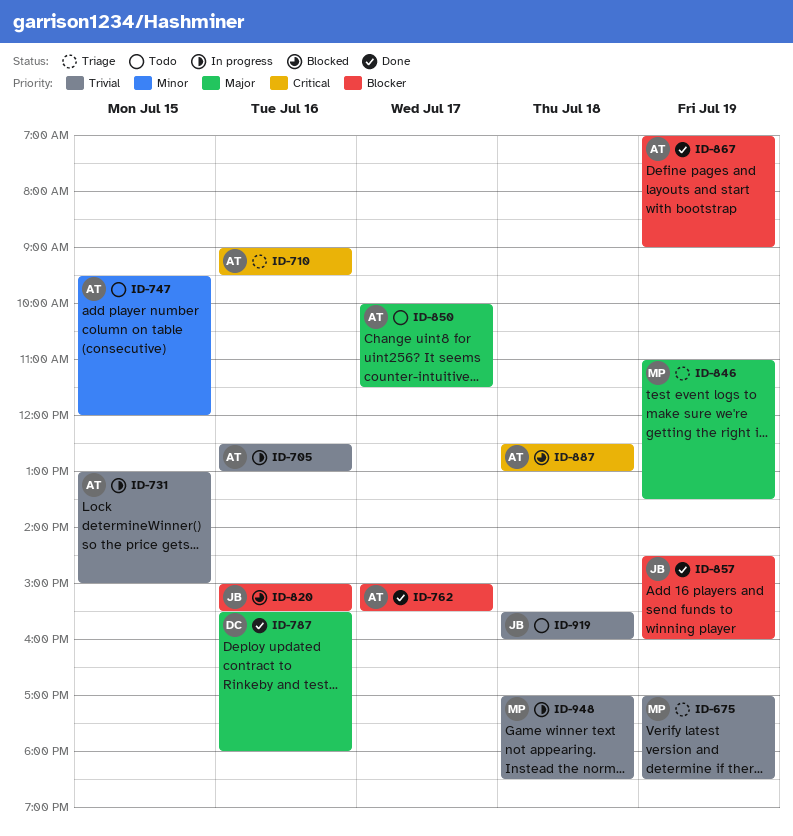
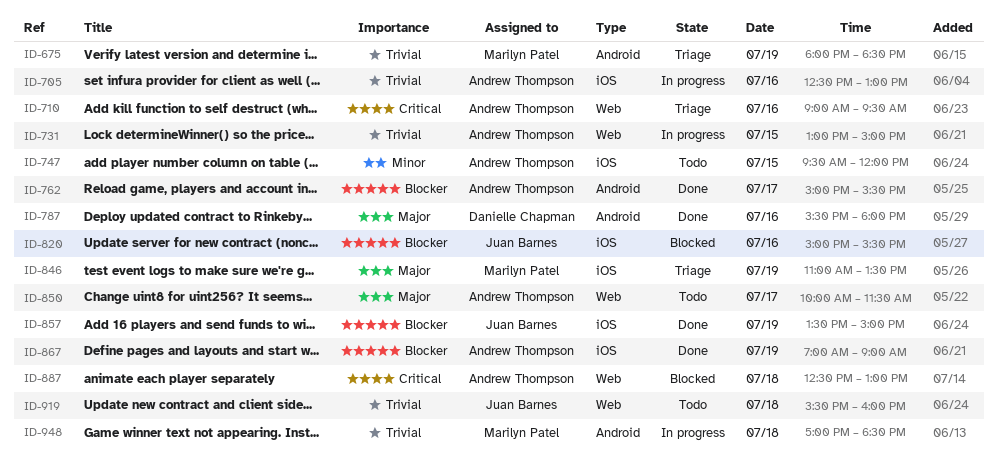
ID-675, begins: 17:00 -> 18:00
ID-857, begins: 14:30 -> 13:30
ID-857, ends: 16:00 -> 15:00

